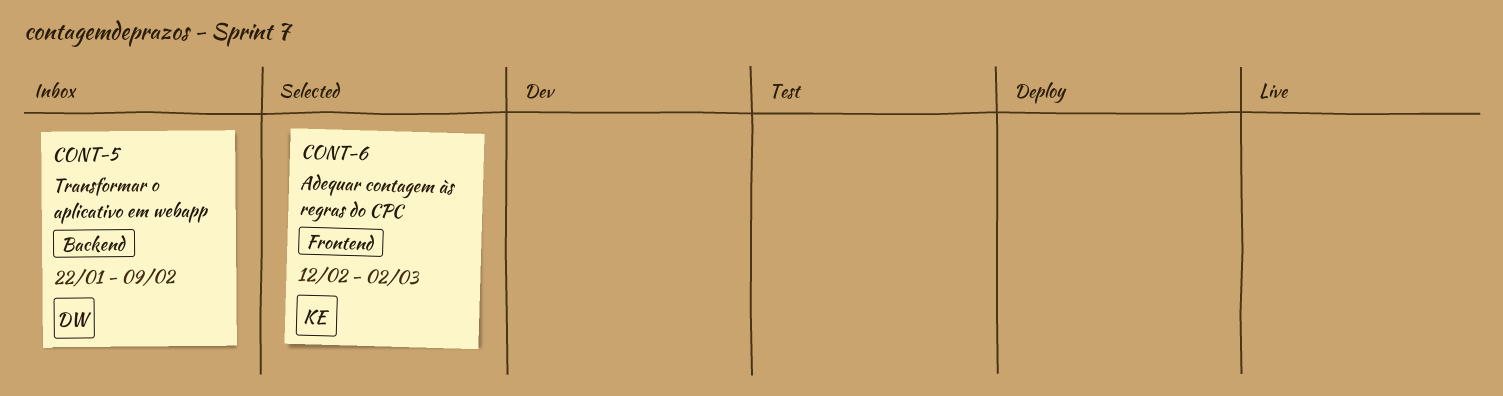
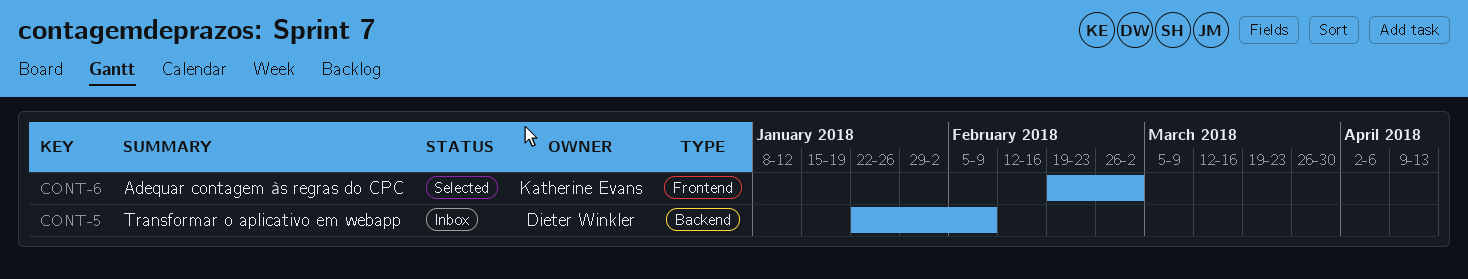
CONT-6, start: Feb 12 -> Feb 19

